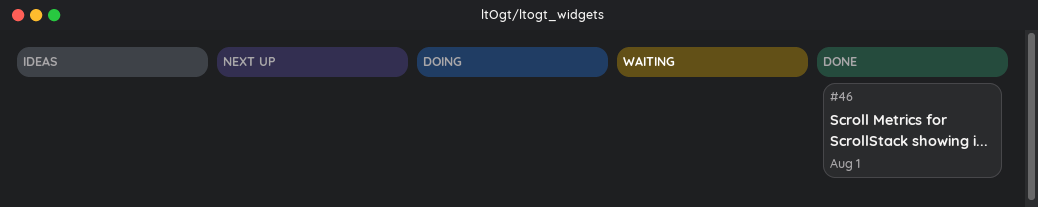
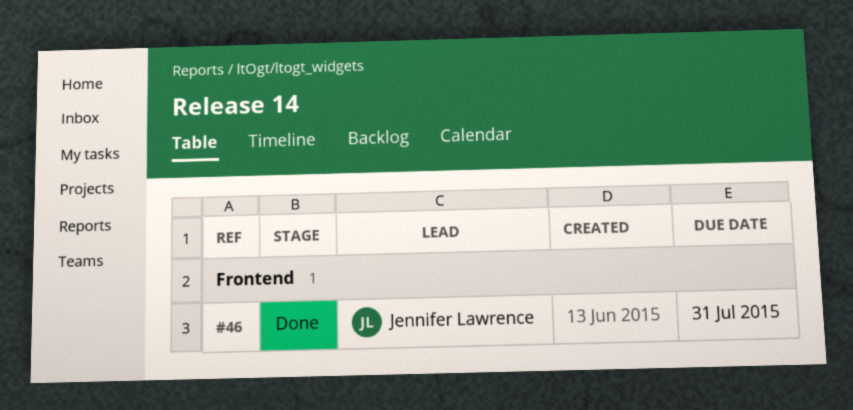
#46, due: Aug 1 -> Jul 31

